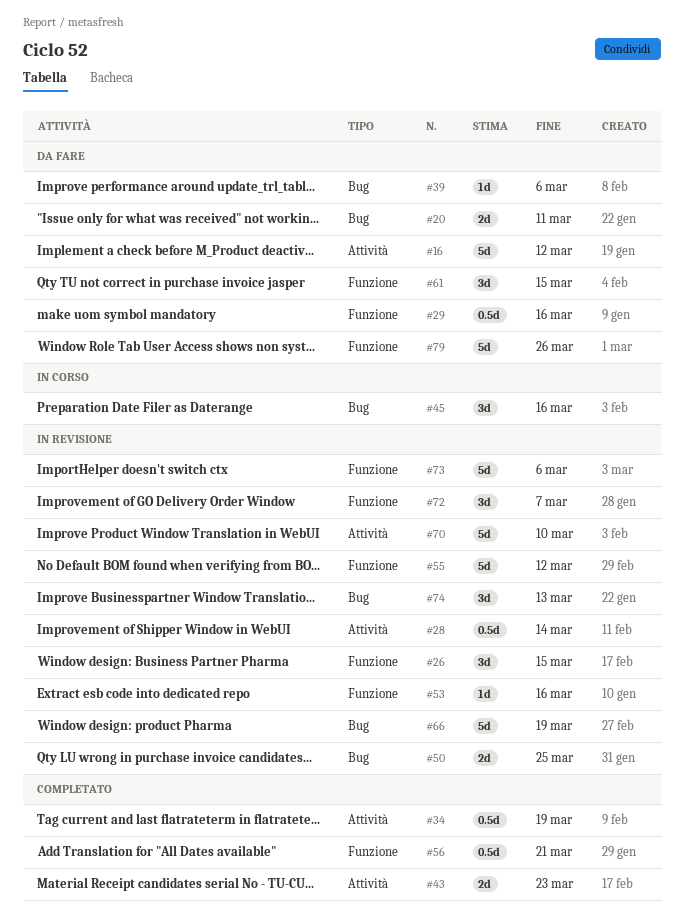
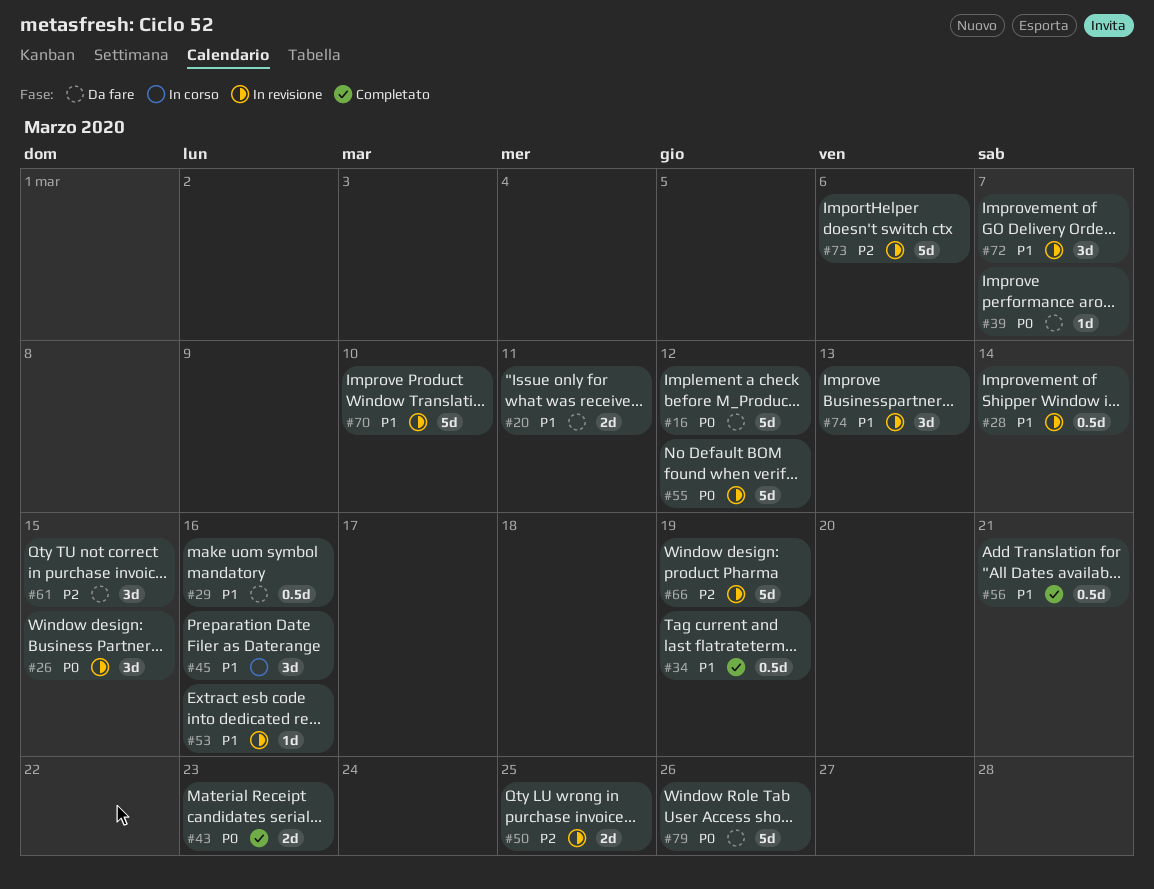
#39, due: Mar 6 -> Mar 7

